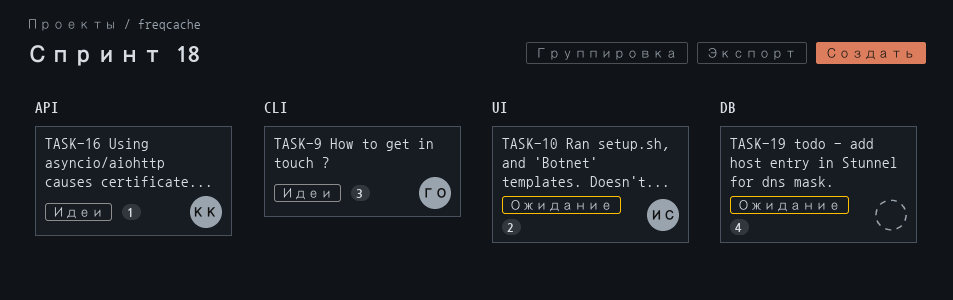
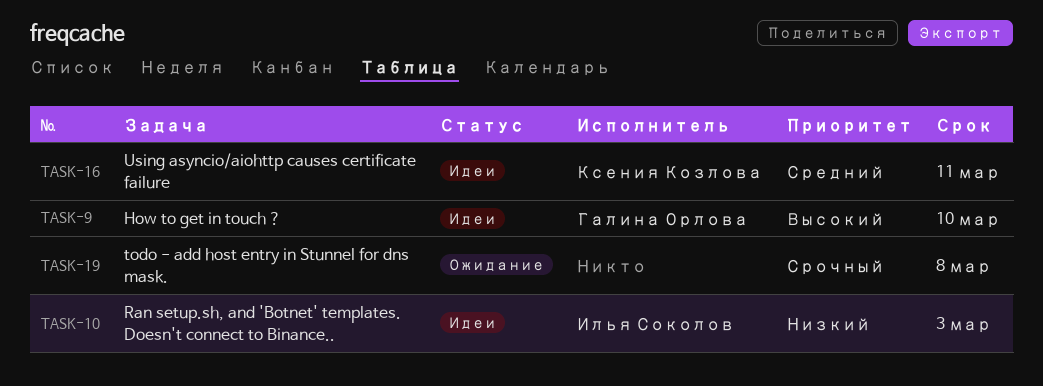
TASK-10, status: Ожидание -> Идеи

